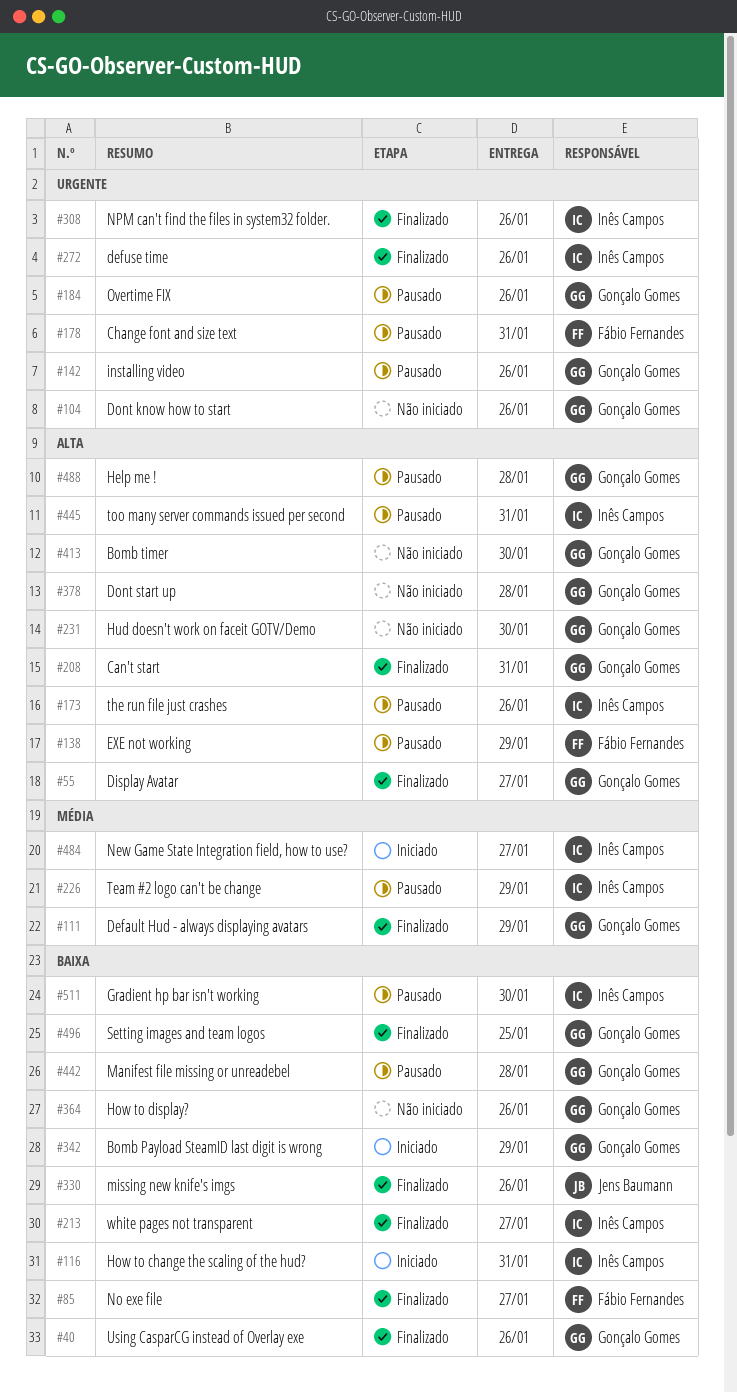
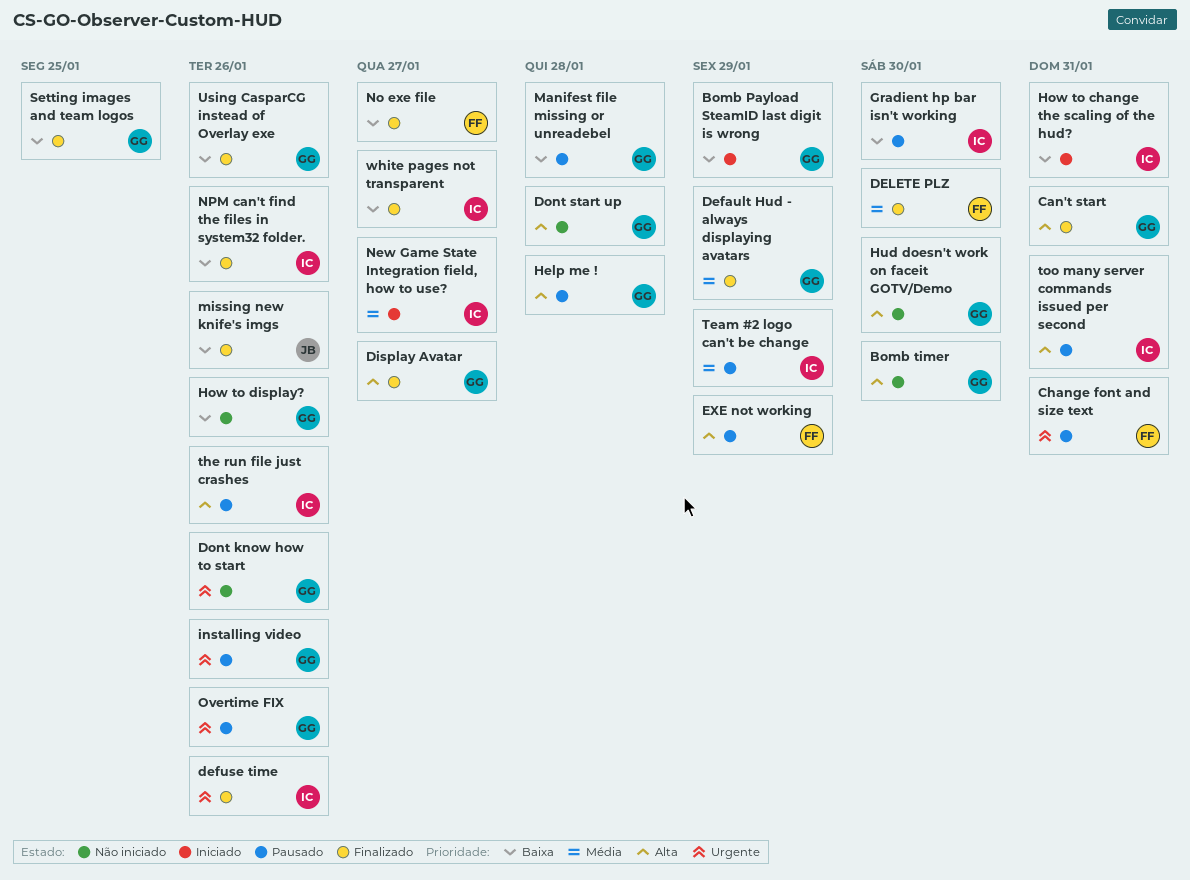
DELETE PLZ: none -> present
NPM can't find the files in system32 folder., priority: Urgente -> Baixa

